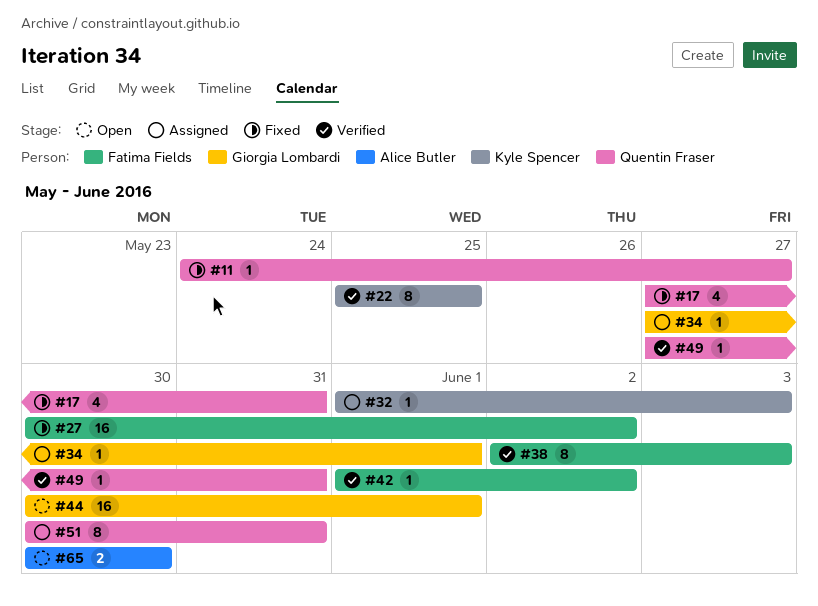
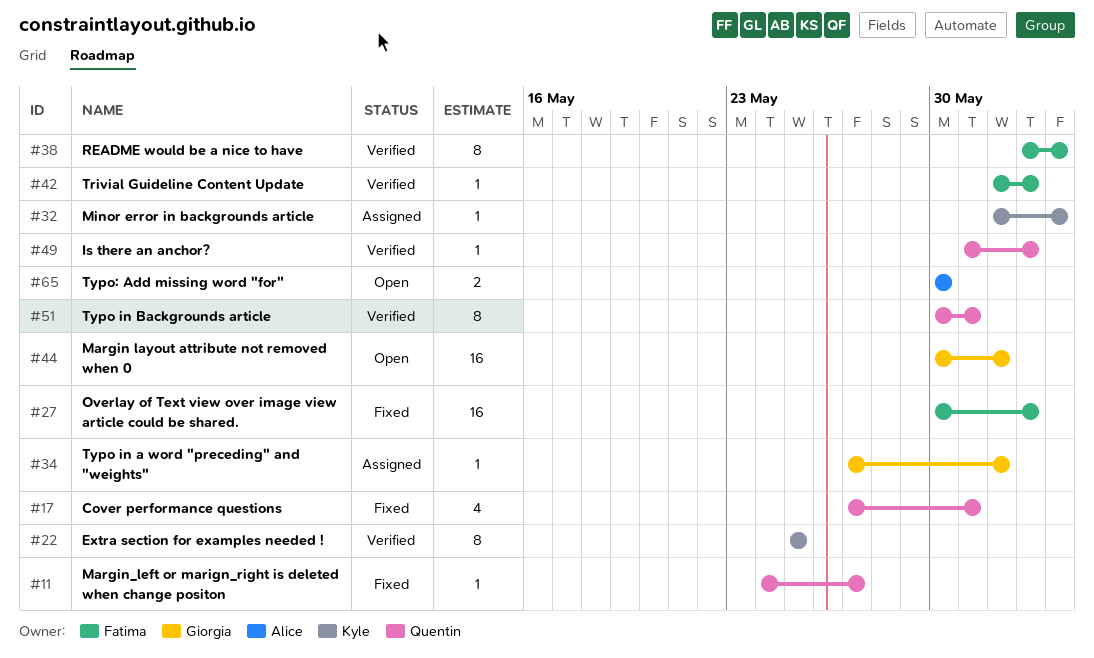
#49, start: May 27 -> May 31
#49, due: May 31 -> Jun 2
#51, status: Assigned -> Verified

